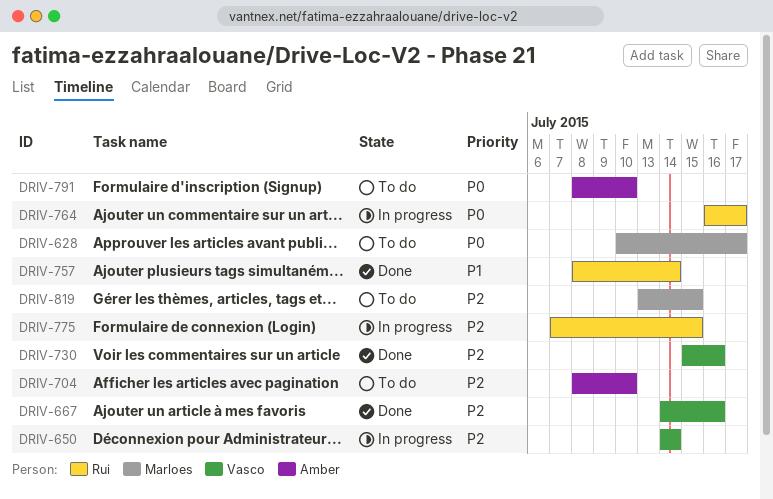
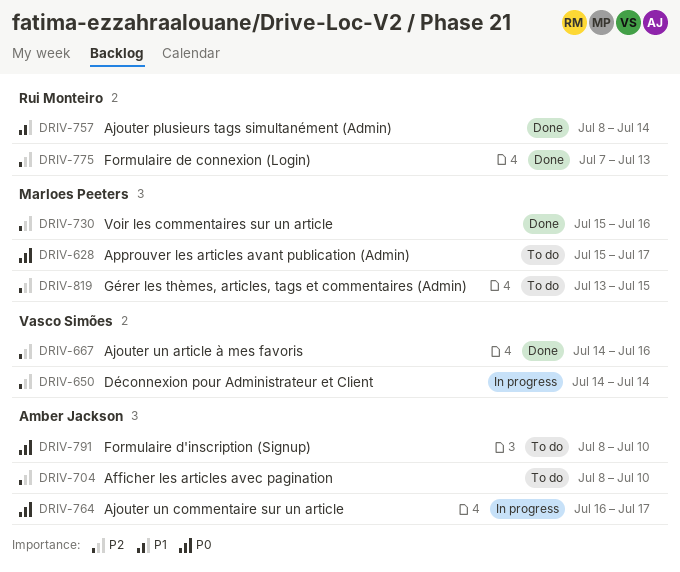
DRIV-628, start: Jul 10 -> Jul 15
DRIV-730, owner: Vasco Simões -> Marloes Peeters
DRIV-764, owner: Rui Monteiro -> Amber Jackson
DRIV-775, status: In progress -> Done
DRIV-775, due: Jul 15 -> Jul 13

